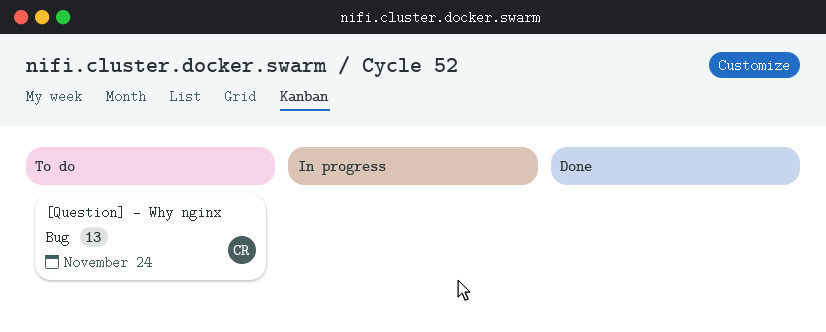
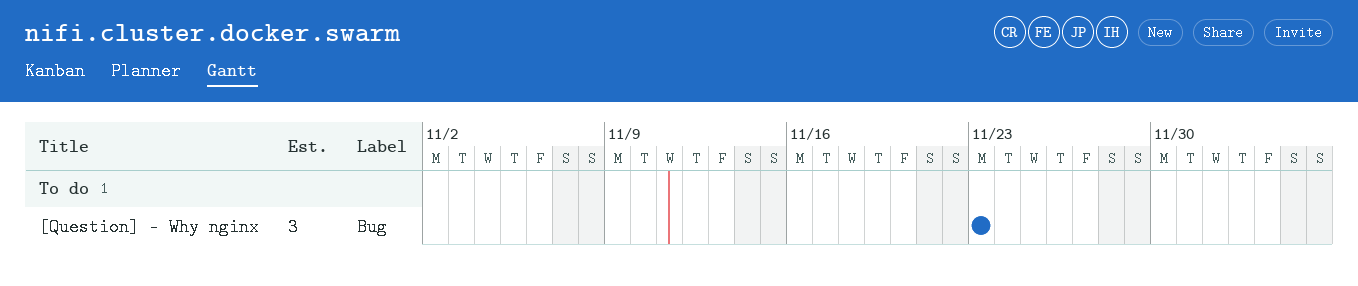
[Question] - Why nginx, estimate: 13 -> 3
[Question] - Why nginx, due: Nov 24 -> Nov 23

